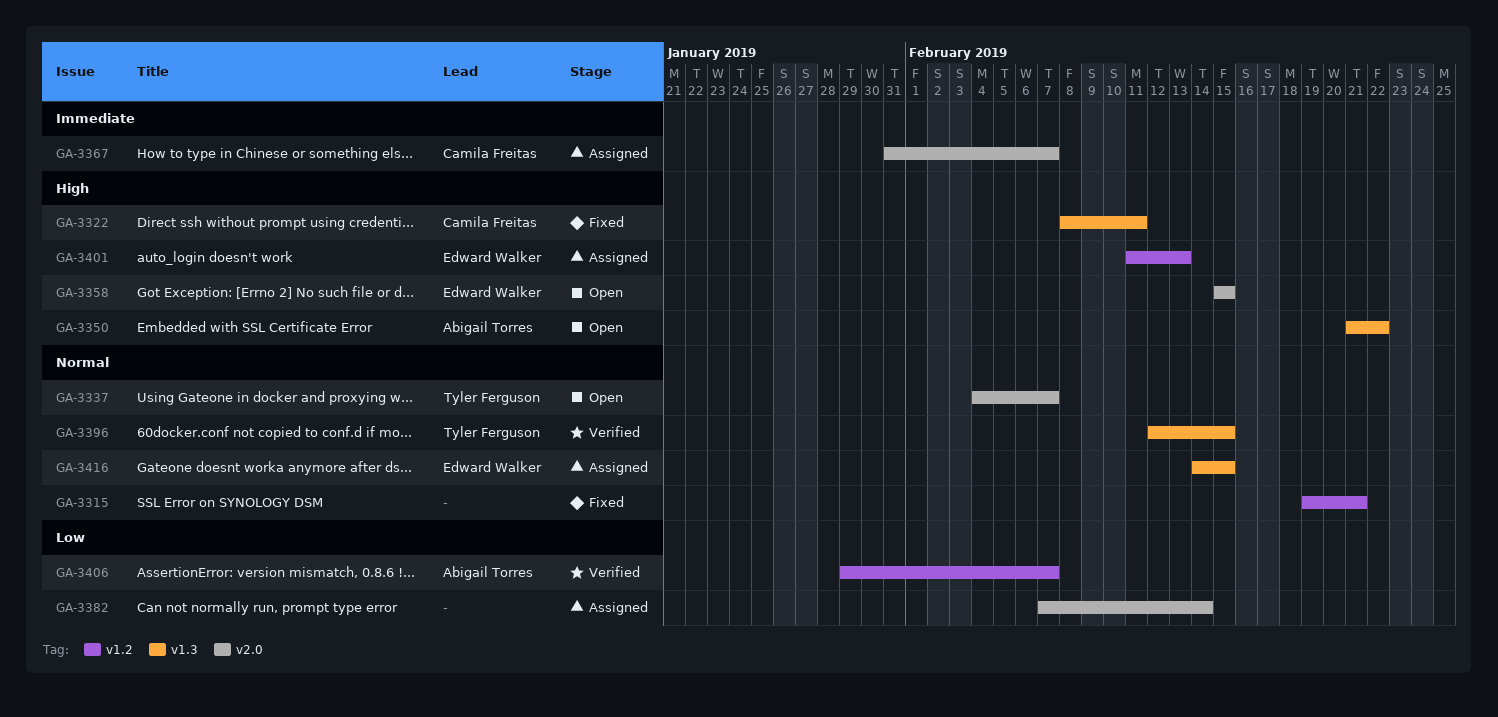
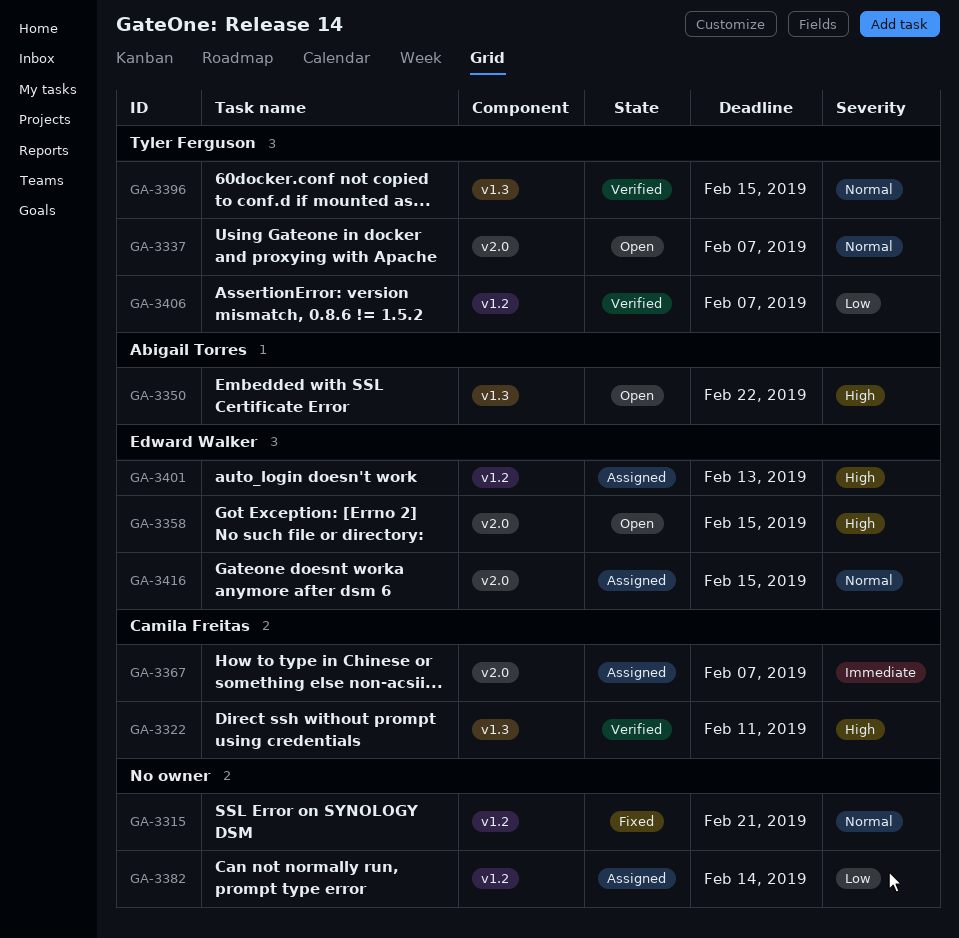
GA-3322, status: Fixed -> Verified
GA-3382, label: v2.0 -> v1.2
GA-3406, owner: Abigail Torres -> Tyler Ferguson
GA-3416, label: v1.3 -> v2.0

